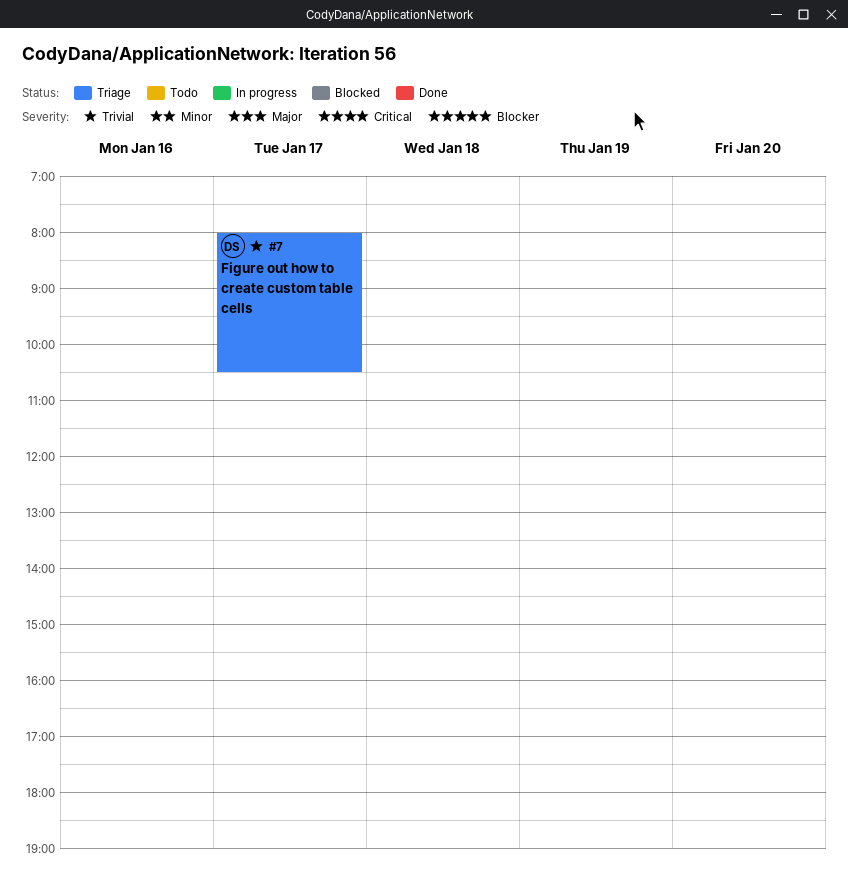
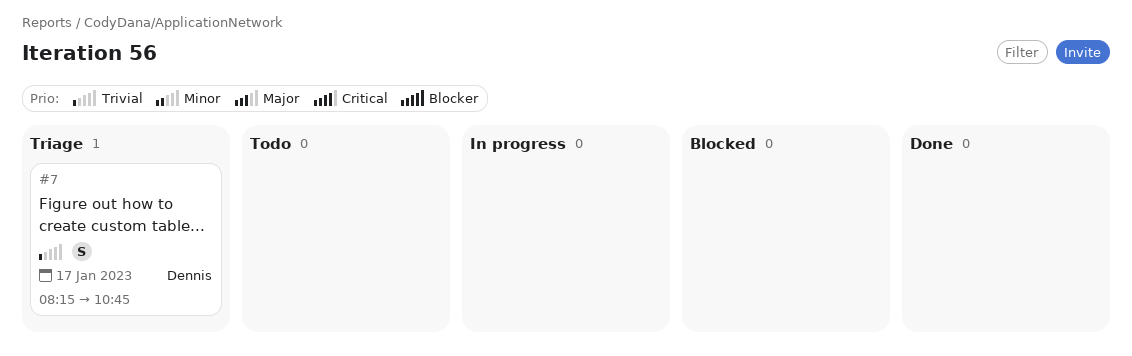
#7, begins: 08:00 -> 08:15
#7, ends: 10:30 -> 10:45

